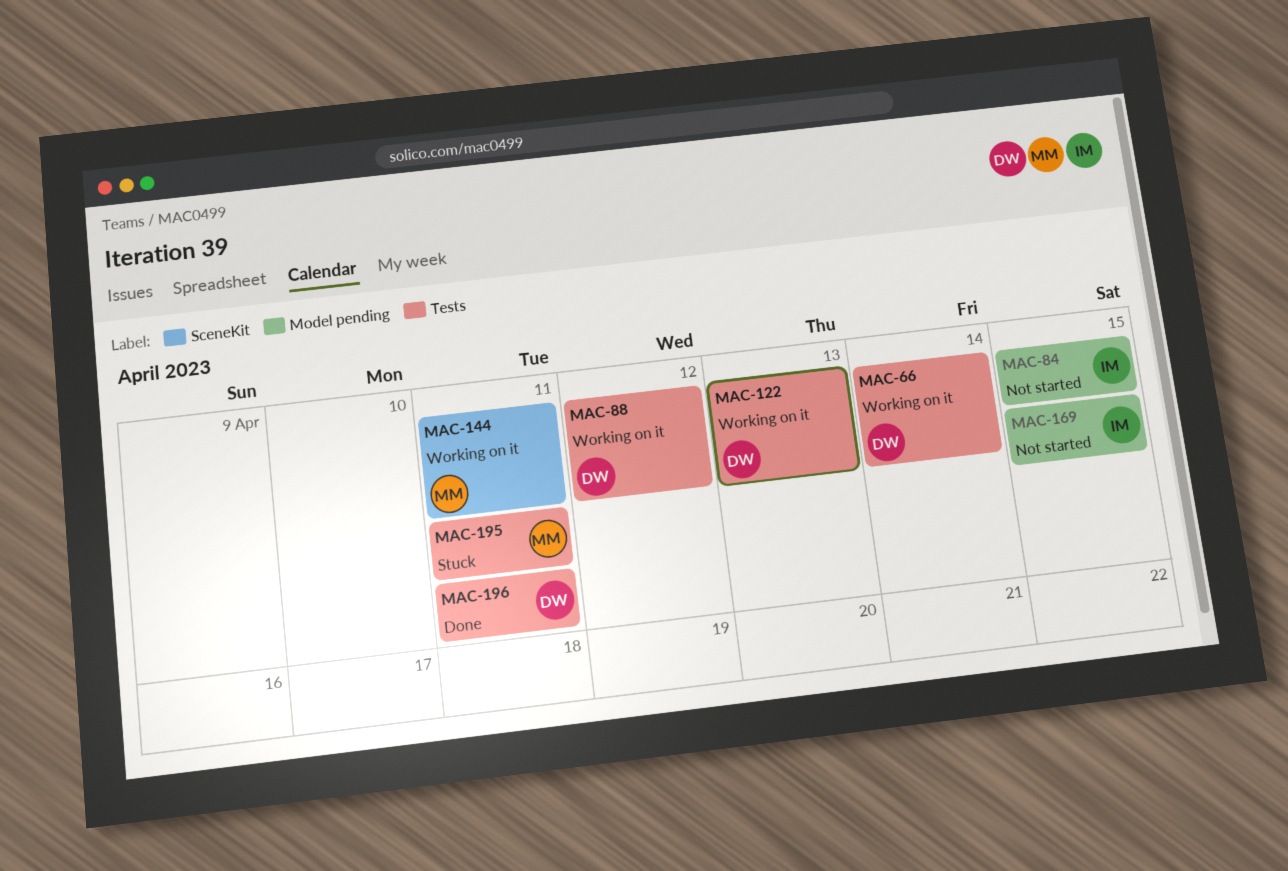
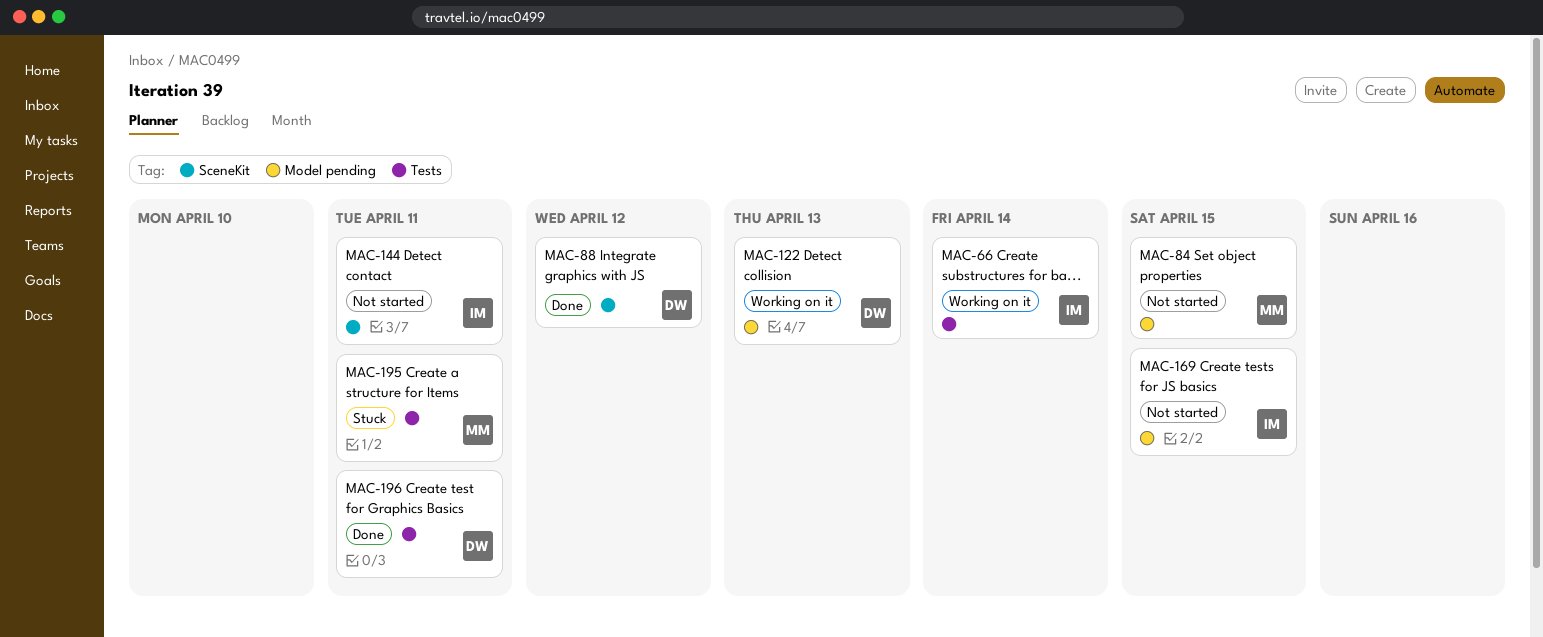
MAC-66, owner: DW -> IM
MAC-84, owner: IM -> MM
MAC-88, status: Working on it -> Done
MAC-88, label: Tests -> SceneKit
MAC-122, label: Tests -> Model pending
MAC-144, status: Working on it -> Not started
MAC-144, owner: MM -> IM

